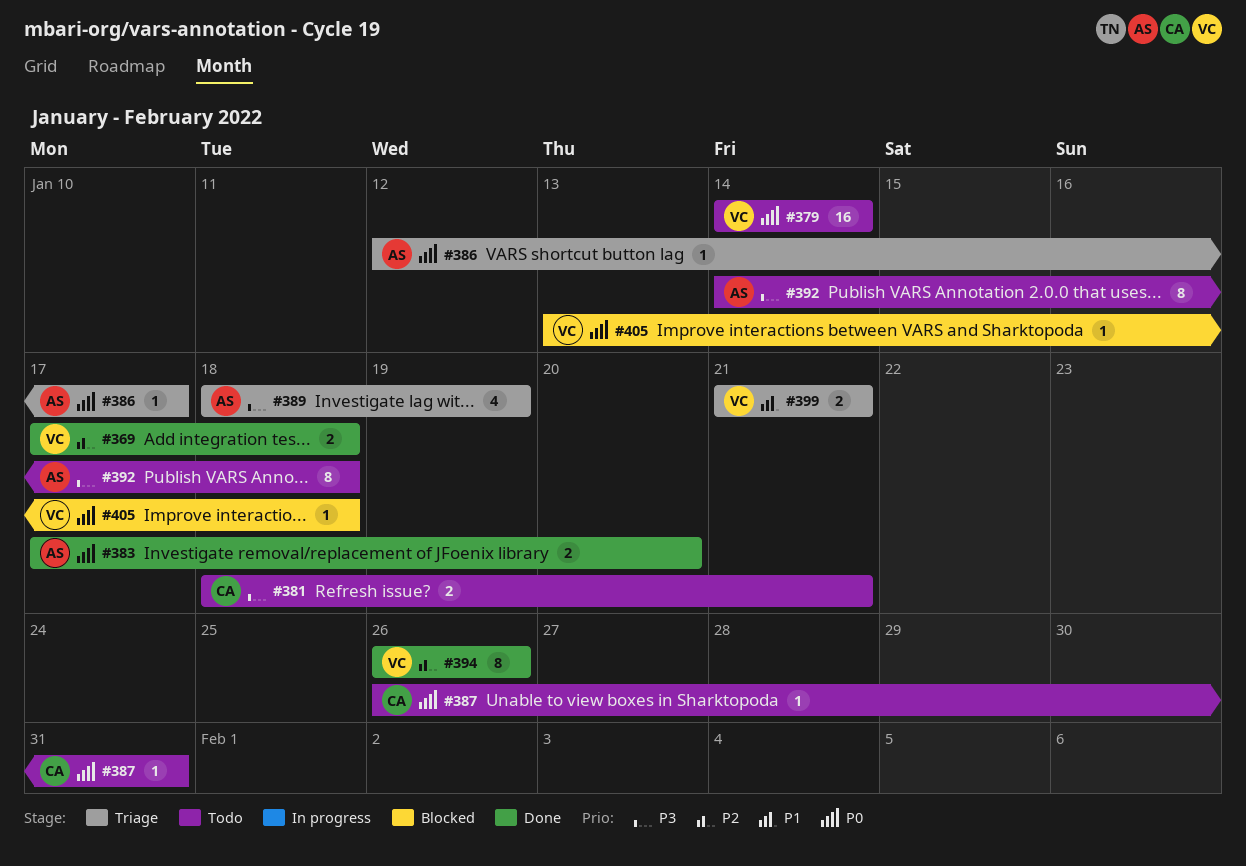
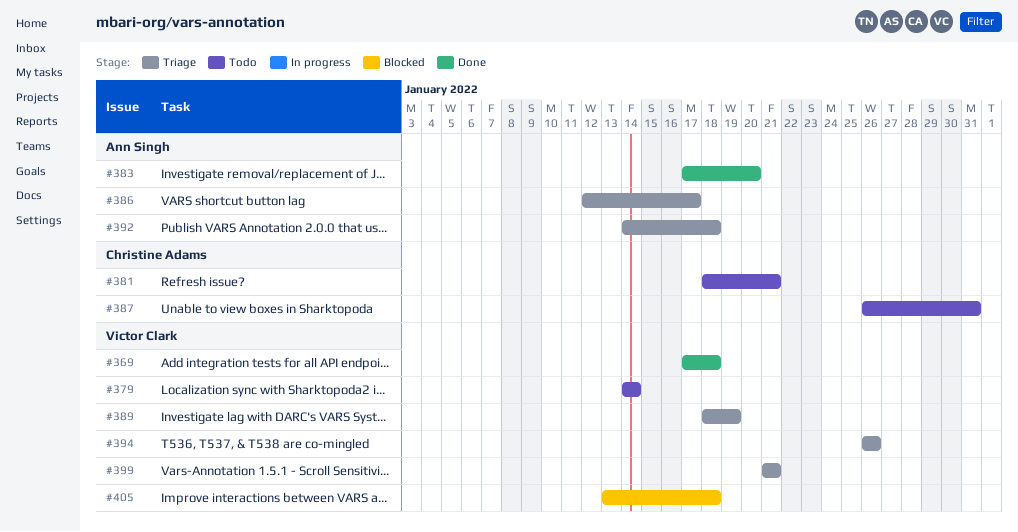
#389, owner: Ann Singh -> Victor Clark
#392, status: Todo -> Triage
#394, status: Done -> Triage

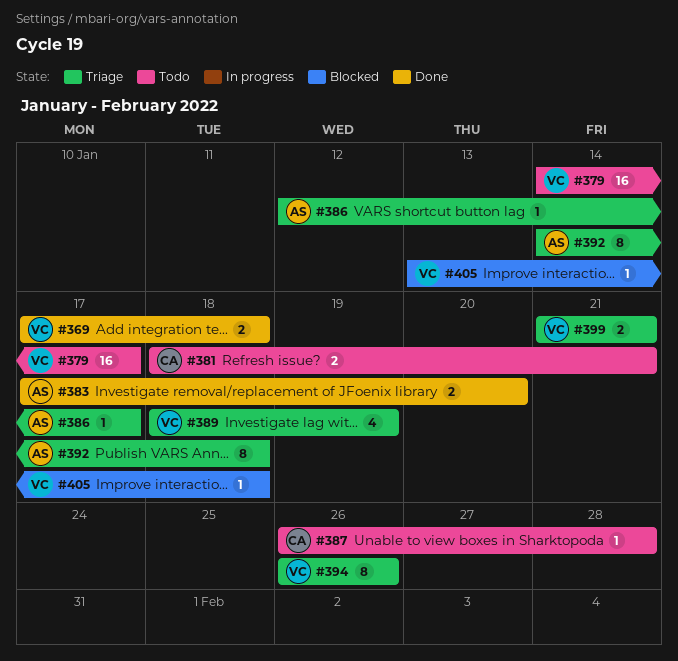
#379, due: Jan 14 -> Jan 17
#387, due: Jan 31 -> Jan 28

